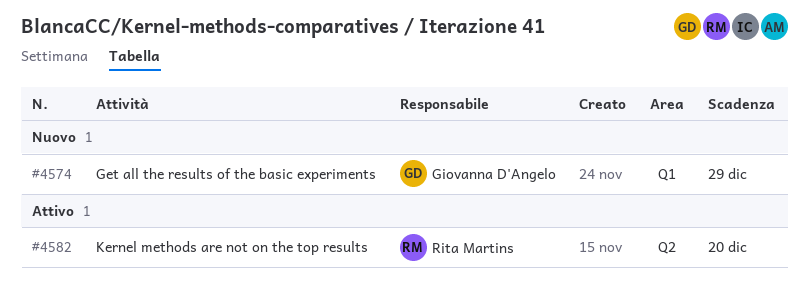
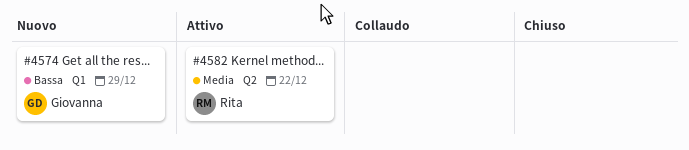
#4582, due: Dec 20 -> Dec 22

